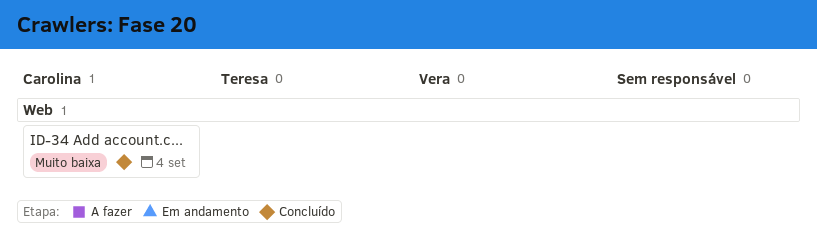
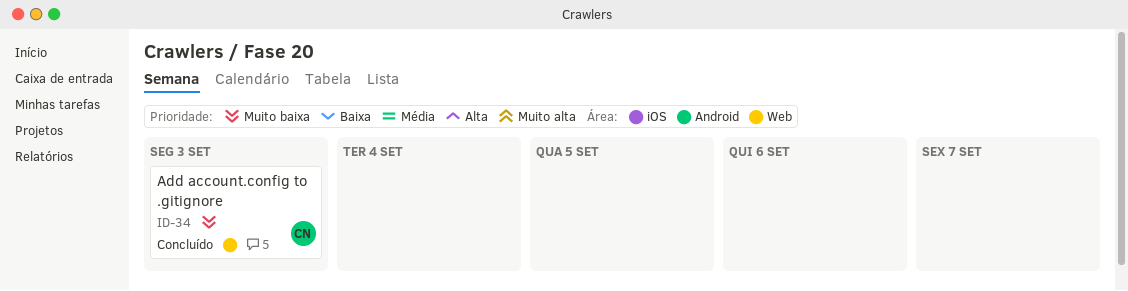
ID-34, due: Sep 4 -> Sep 3

